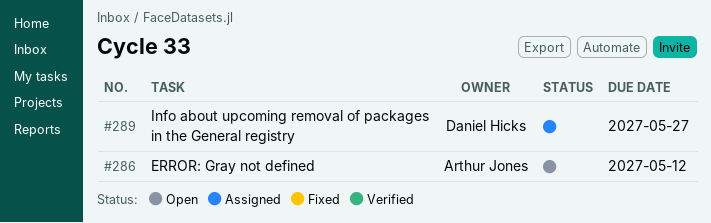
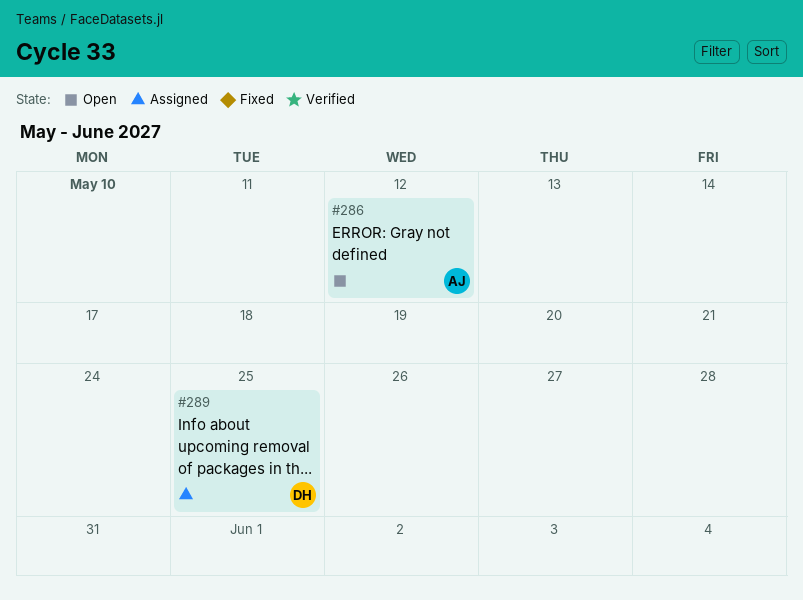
#289, due: May 27 -> May 25

